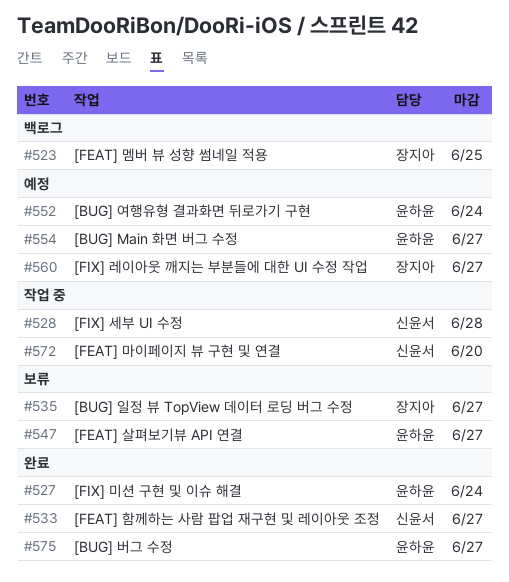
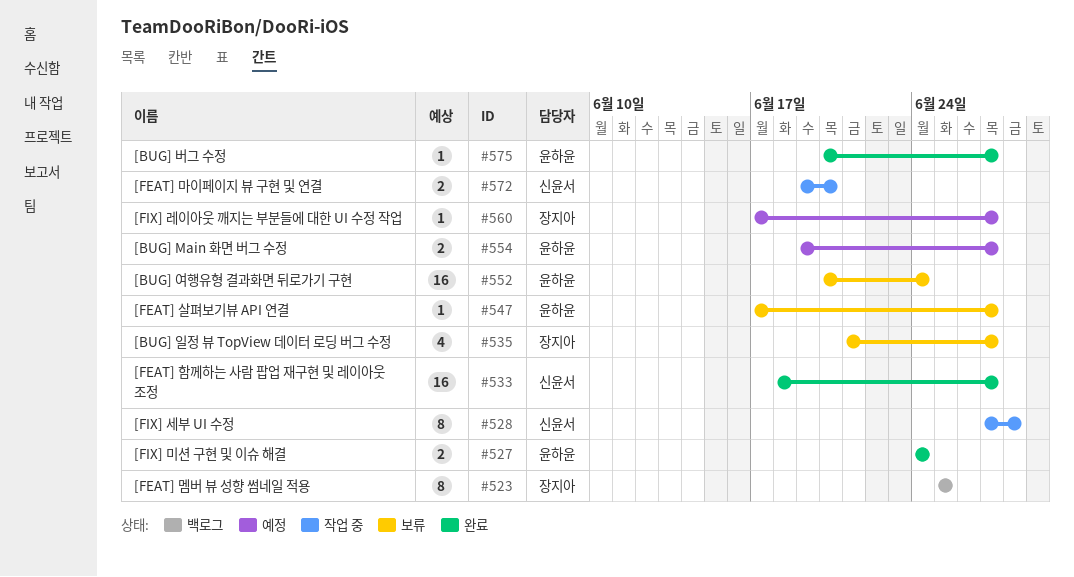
#552, status: 예정 -> 보류

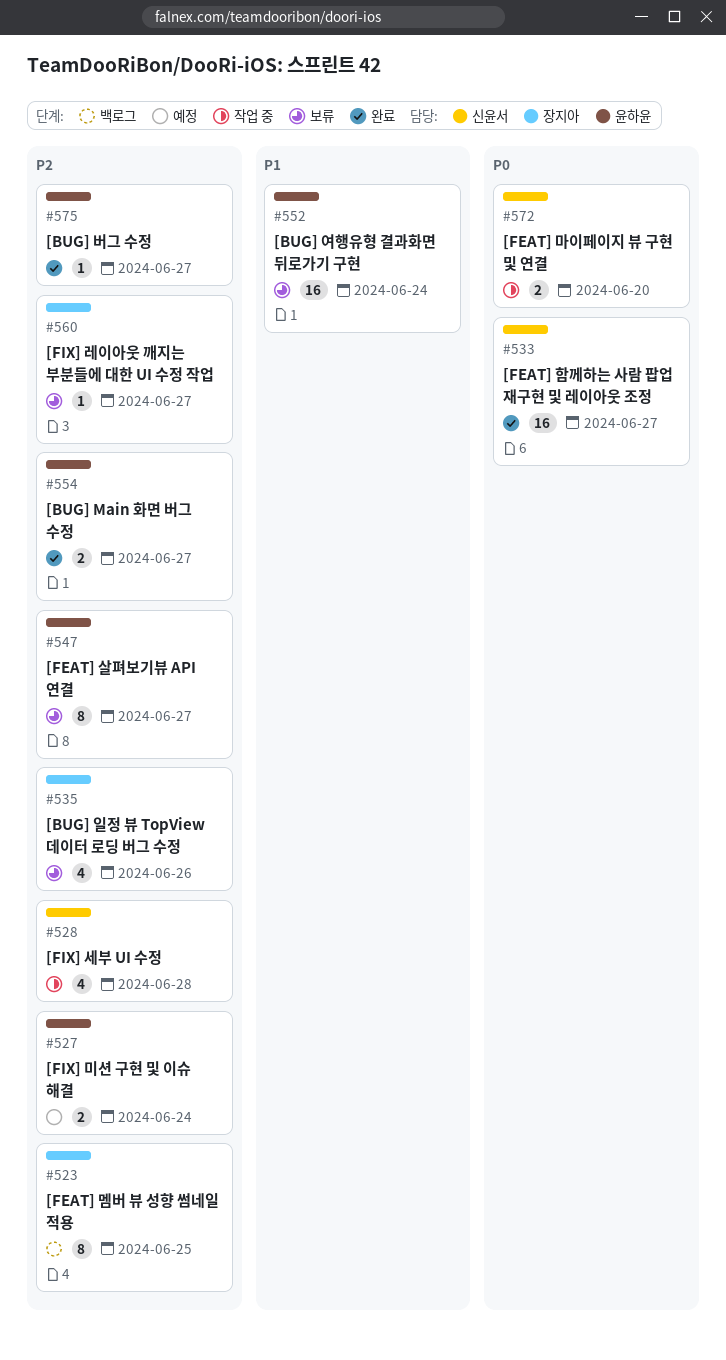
#527, status: 완료 -> 예정
#528, estimate: 8 -> 4
#535, due: Jun 27 -> Jun 26
#547, estimate: 1 -> 8
#554, status: 예정 -> 완료
#560, status: 예정 -> 보류

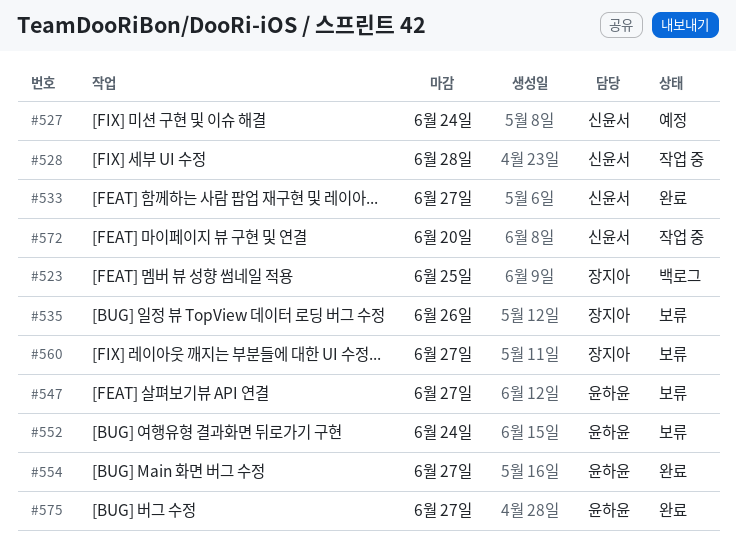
#527, owner: 윤하윤 -> 신윤서

